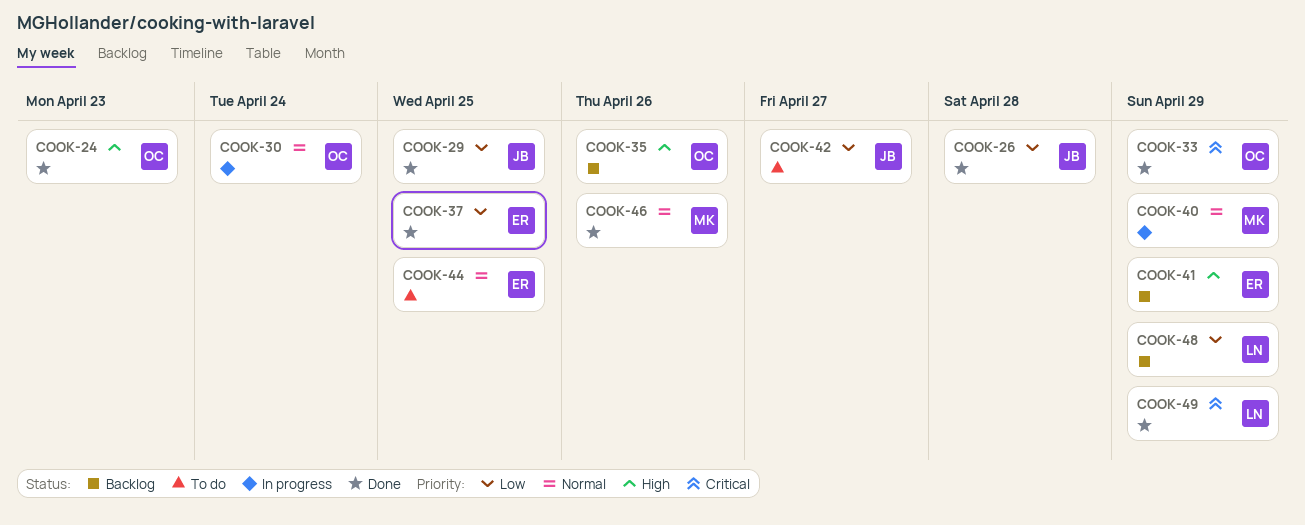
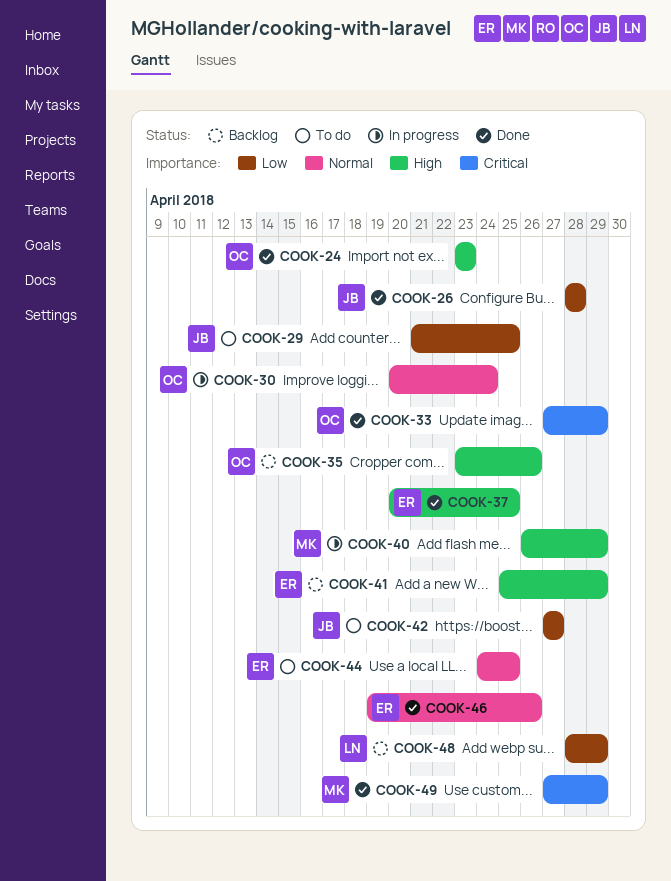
COOK-29, status: Done -> To do
COOK-37, priority: Low -> High
COOK-40, priority: Normal -> High
COOK-46, owner: MK -> ER
COOK-49, owner: LN -> MK

